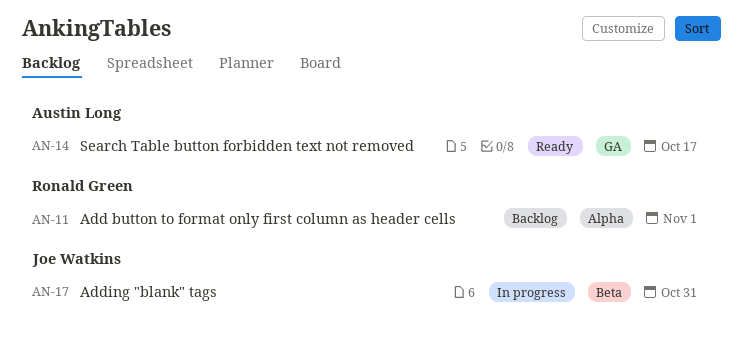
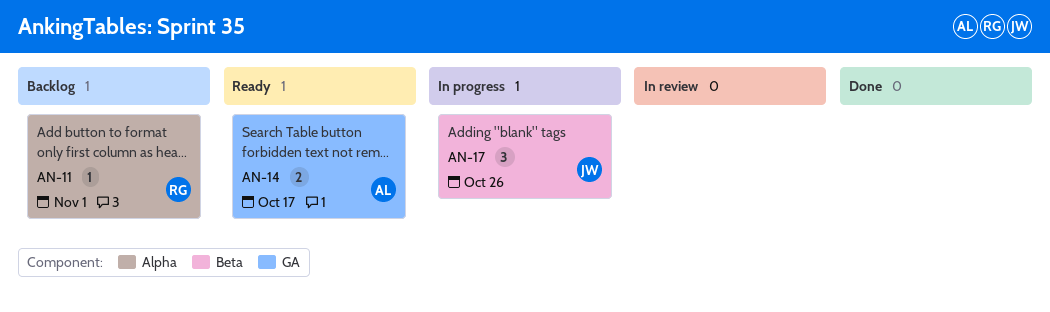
AN-17, due: Oct 31 -> Oct 26

